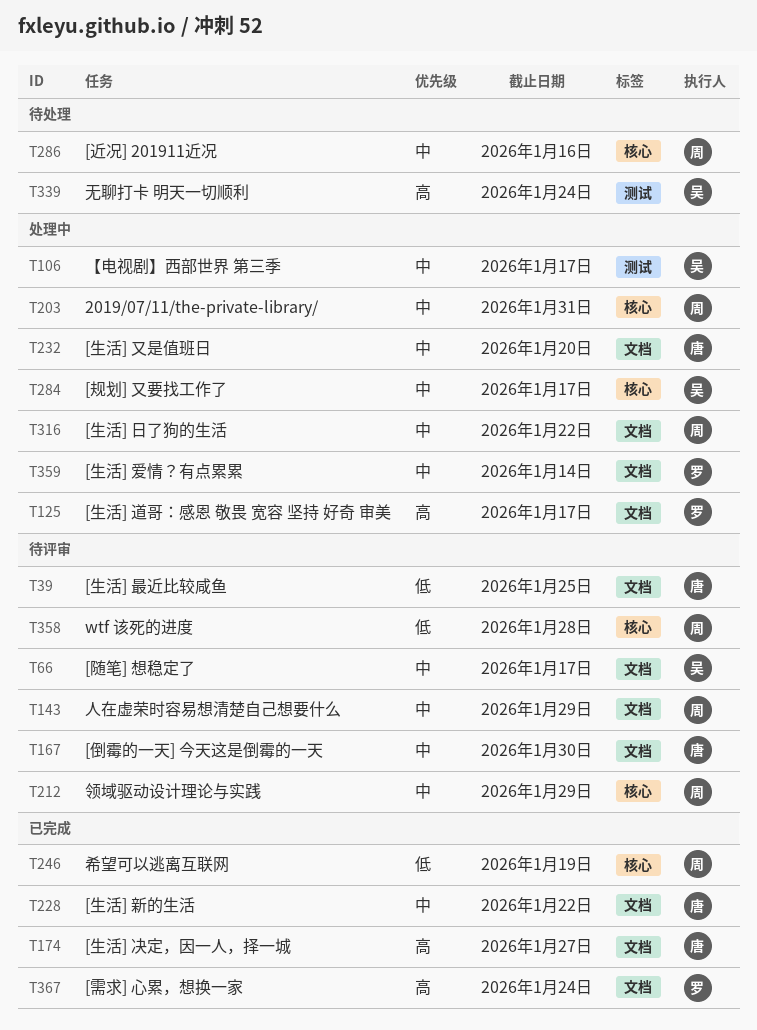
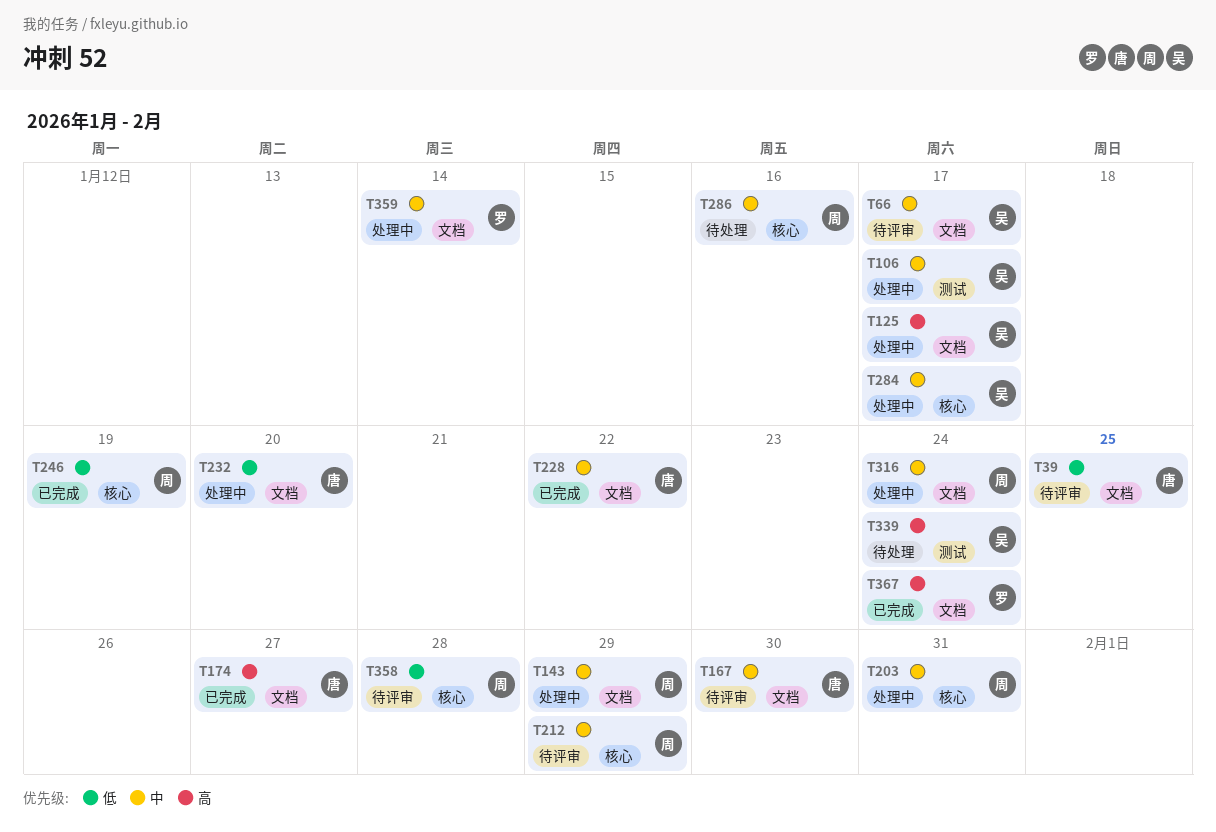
T125, owner: 罗 -> 吴
T143, status: 待评审 -> 处理中
T232, priority: 中 -> 低
T316, due: Jan 22 -> Jan 24

